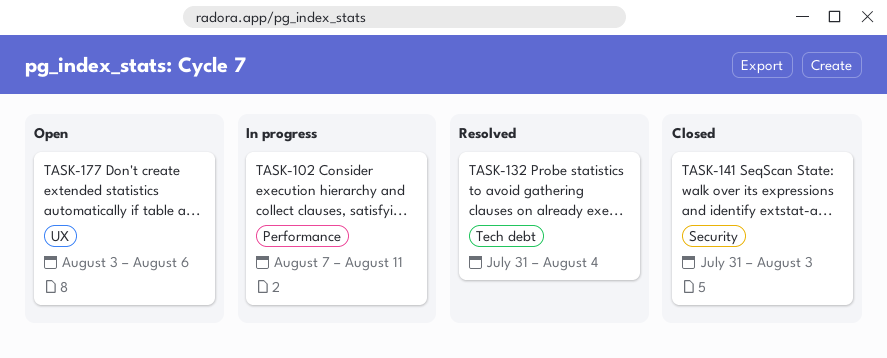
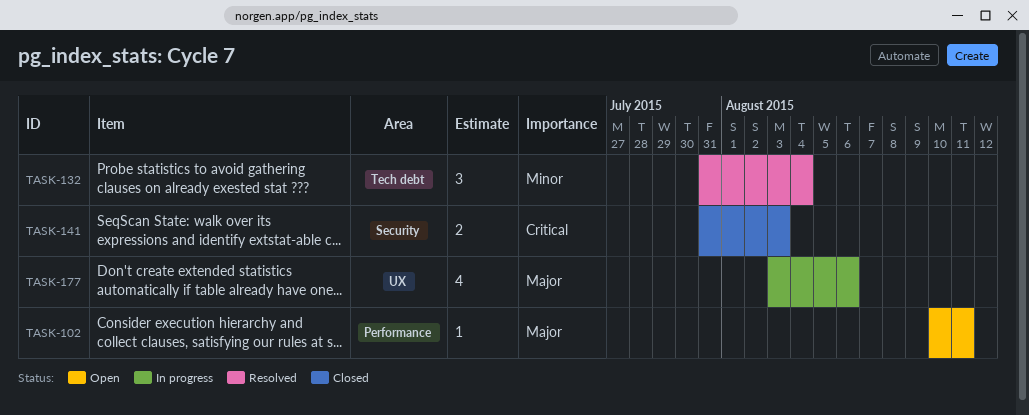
TASK-102, status: In progress -> Open
TASK-102, start: Aug 7 -> Aug 10
TASK-177, status: Open -> In progress

